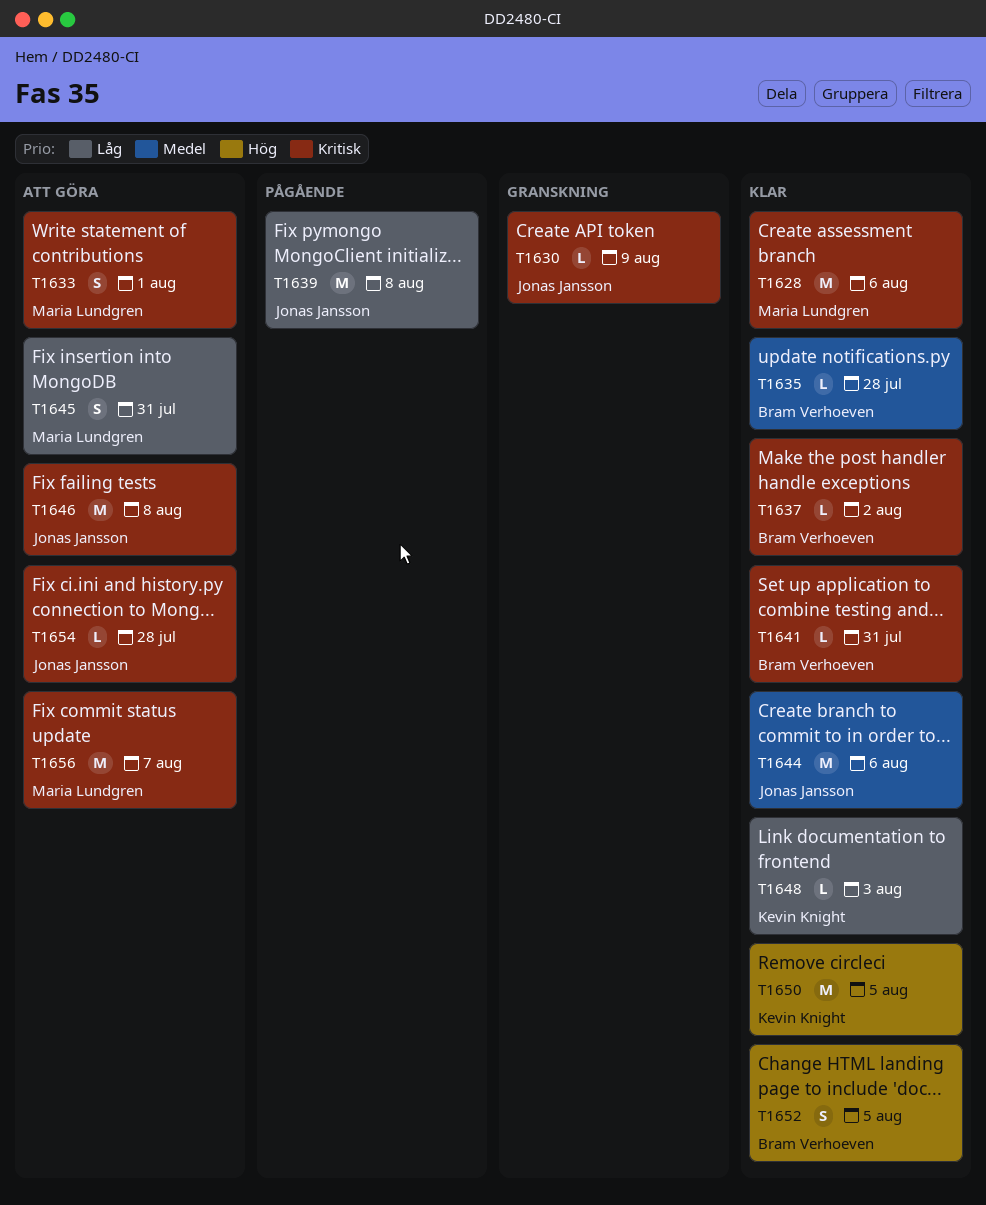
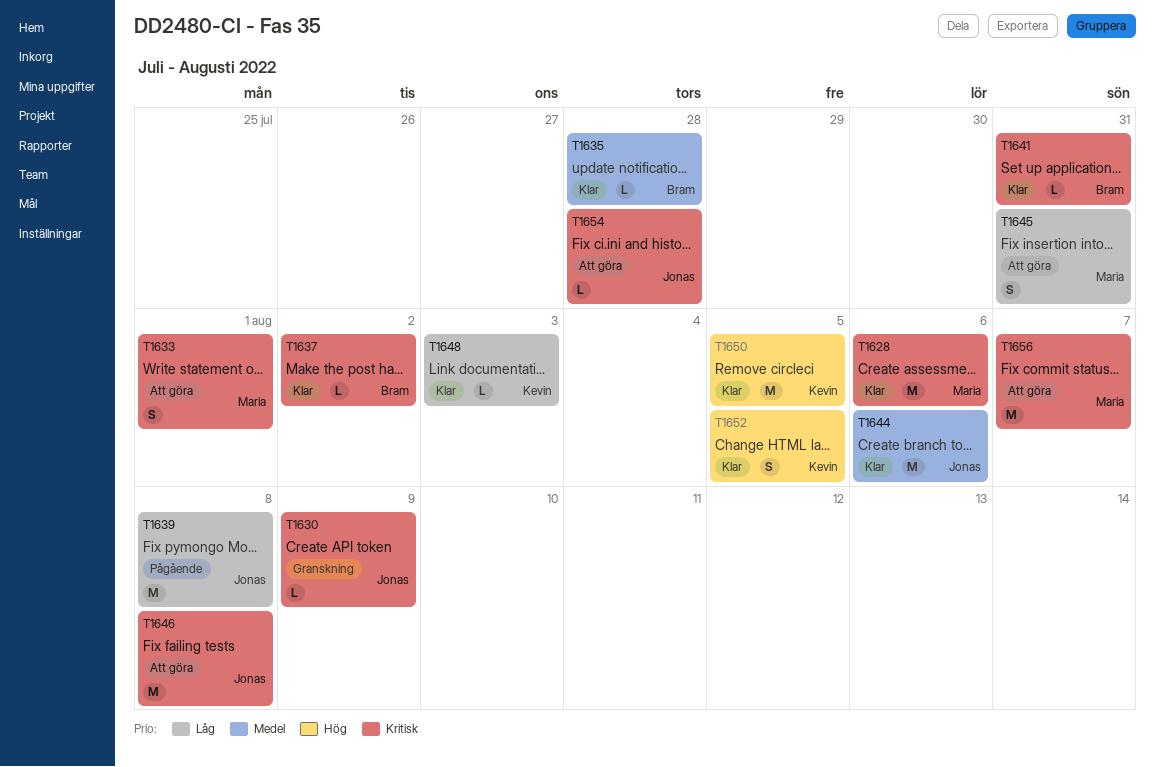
T1652, owner: Bram Verhoeven -> Kevin Knight

